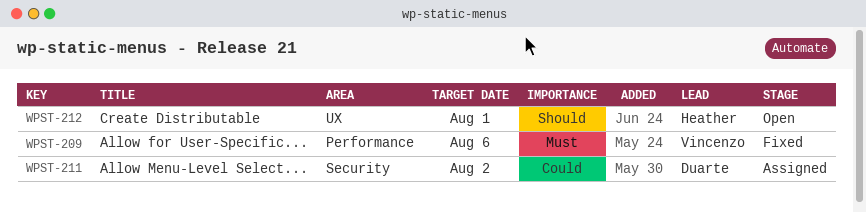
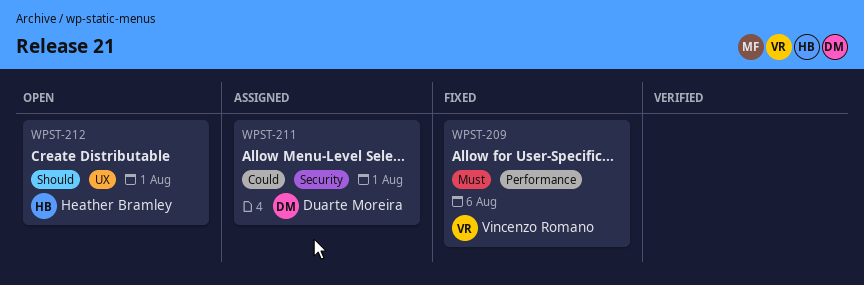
WPST-211, due: Aug 2 -> Aug 1

